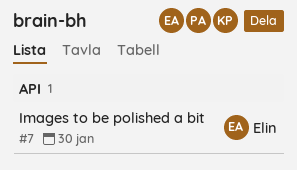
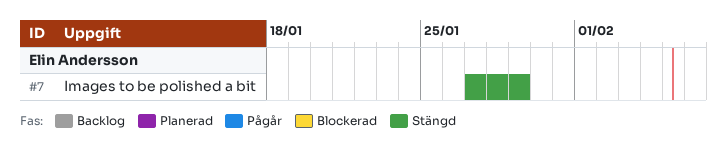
#7, due: Jan 30 -> Jan 29

